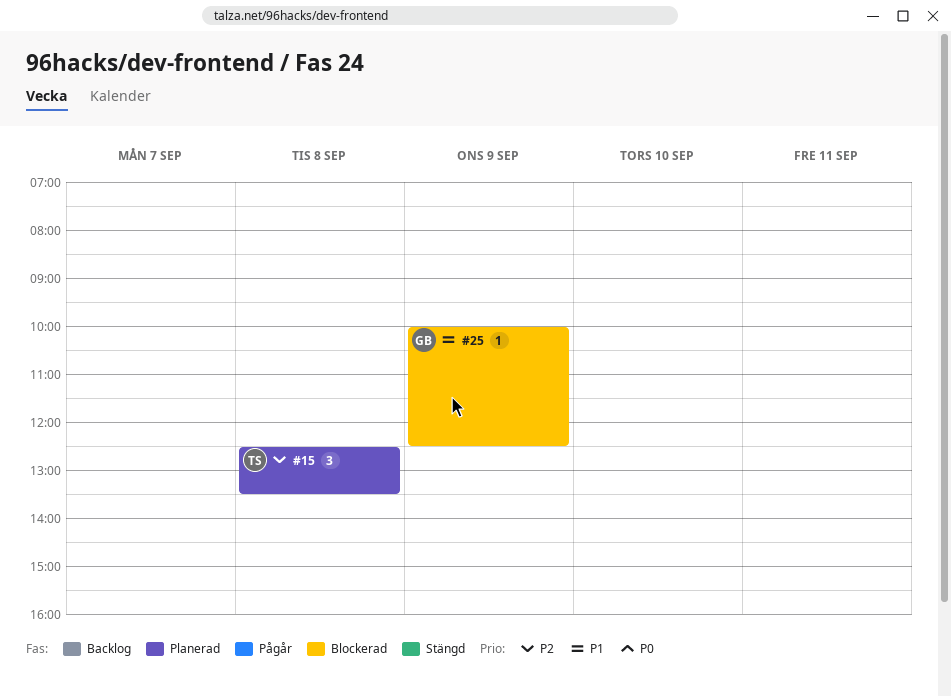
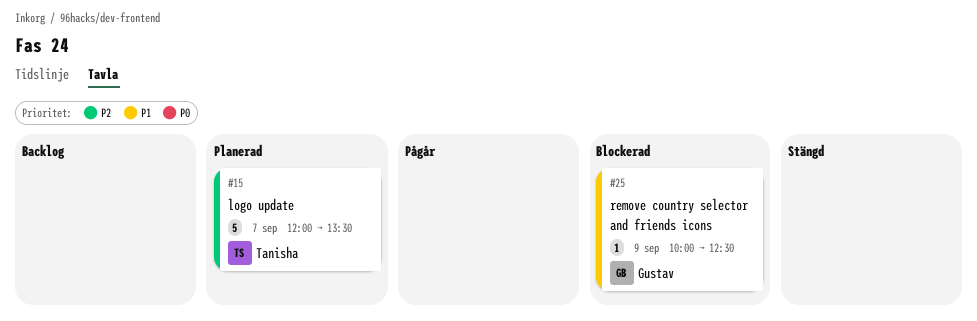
#15, estimate: 3 -> 5
#15, day: Sep 8 -> Sep 7
#15, begins: 12:30 -> 12:00

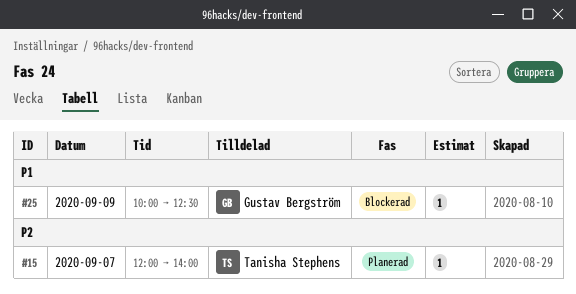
#15, estimate: 5 -> 1
#15, ends: 13:30 -> 14:00

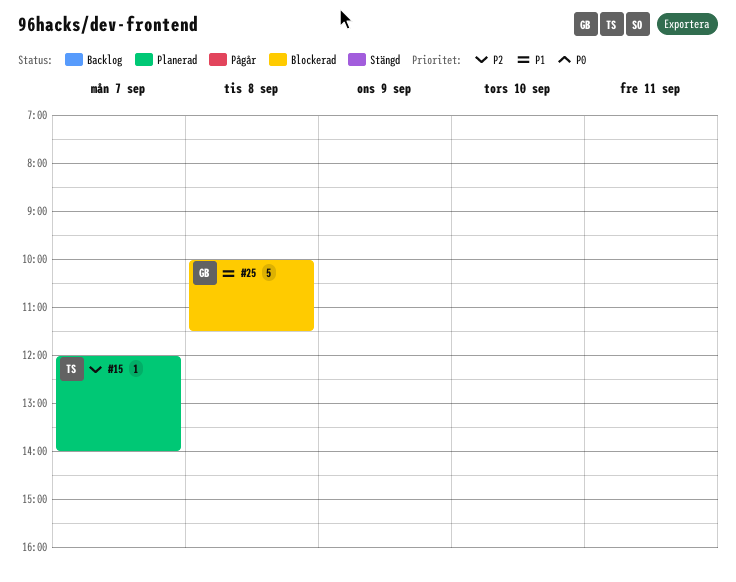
#25, estimate: 1 -> 5
#25, day: Sep 9 -> Sep 8
#25, ends: 12:30 -> 11:30

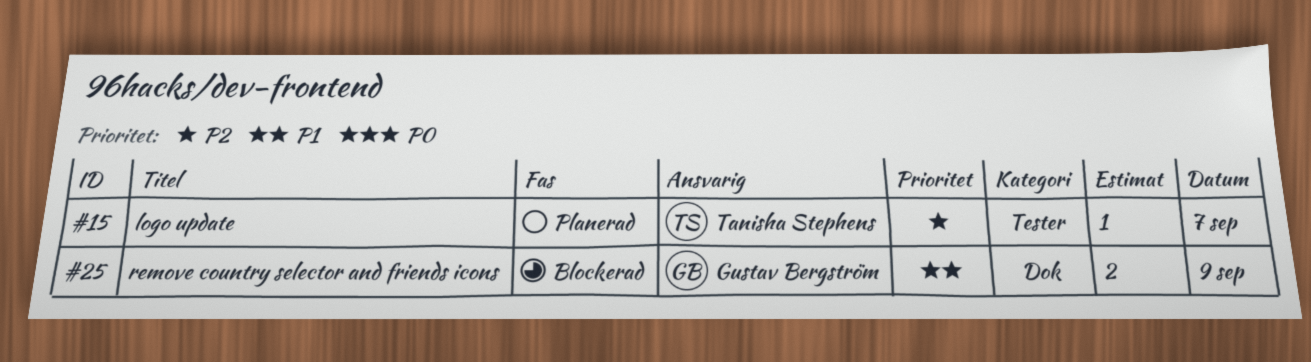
#25, estimate: 5 -> 2
#25, day: Sep 8 -> Sep 9

